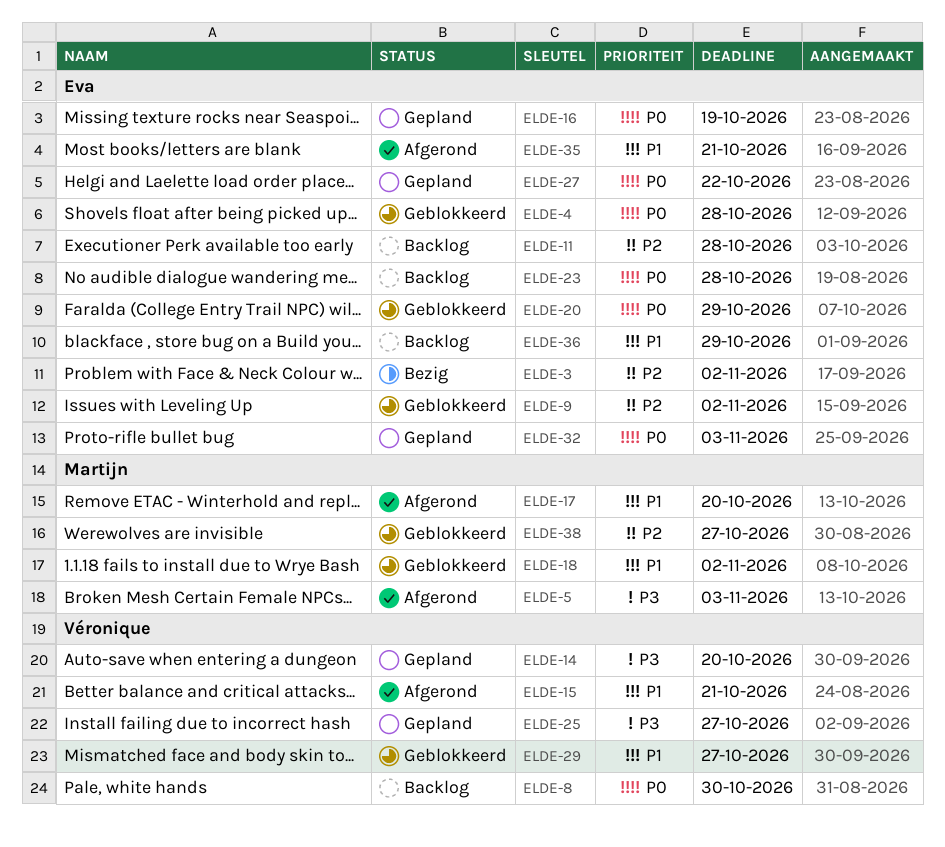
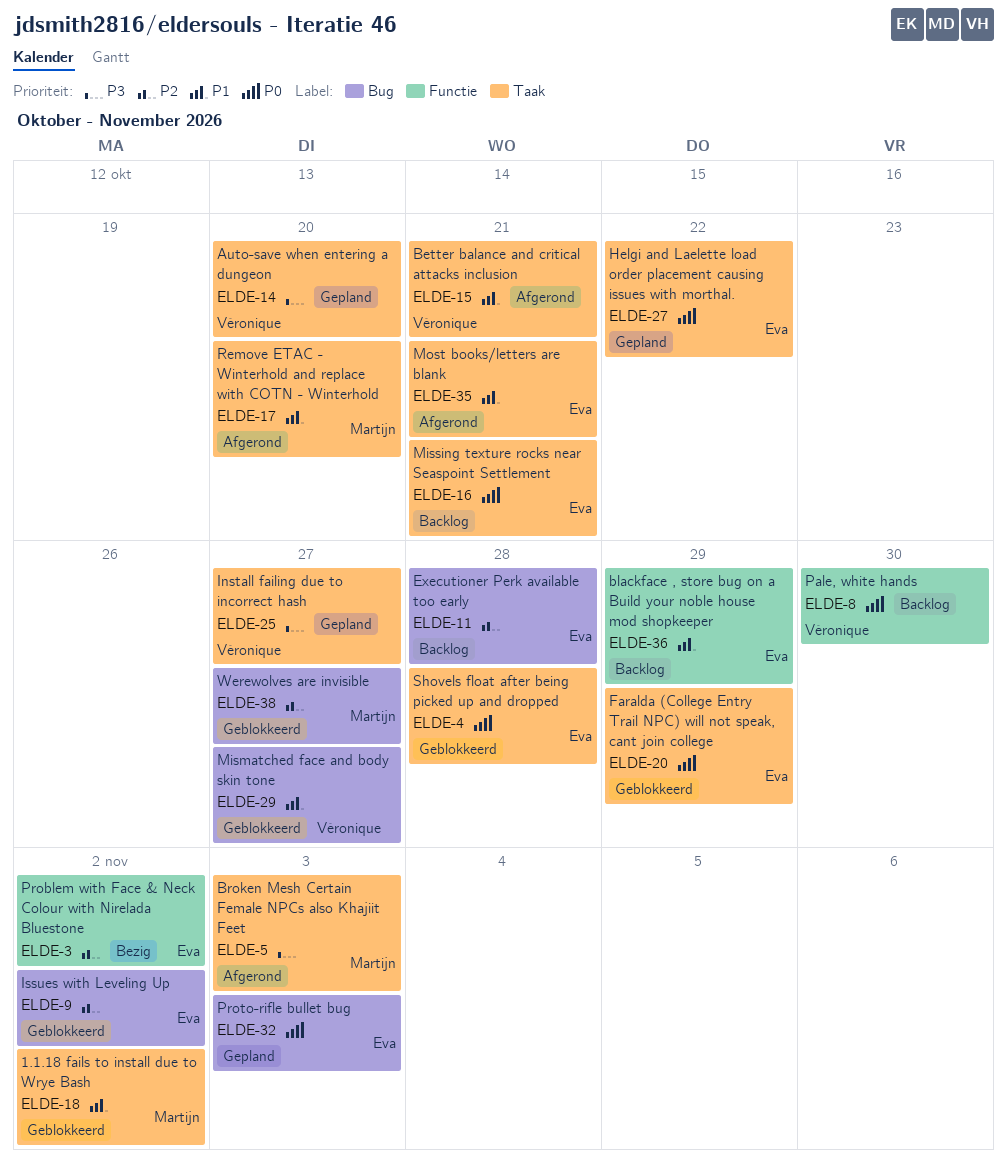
ELDE-16, status: Gepland -> Backlog
ELDE-16, due: Oct 19 -> Oct 21
ELDE-23: present -> none

